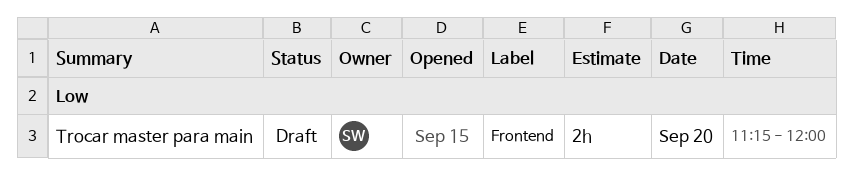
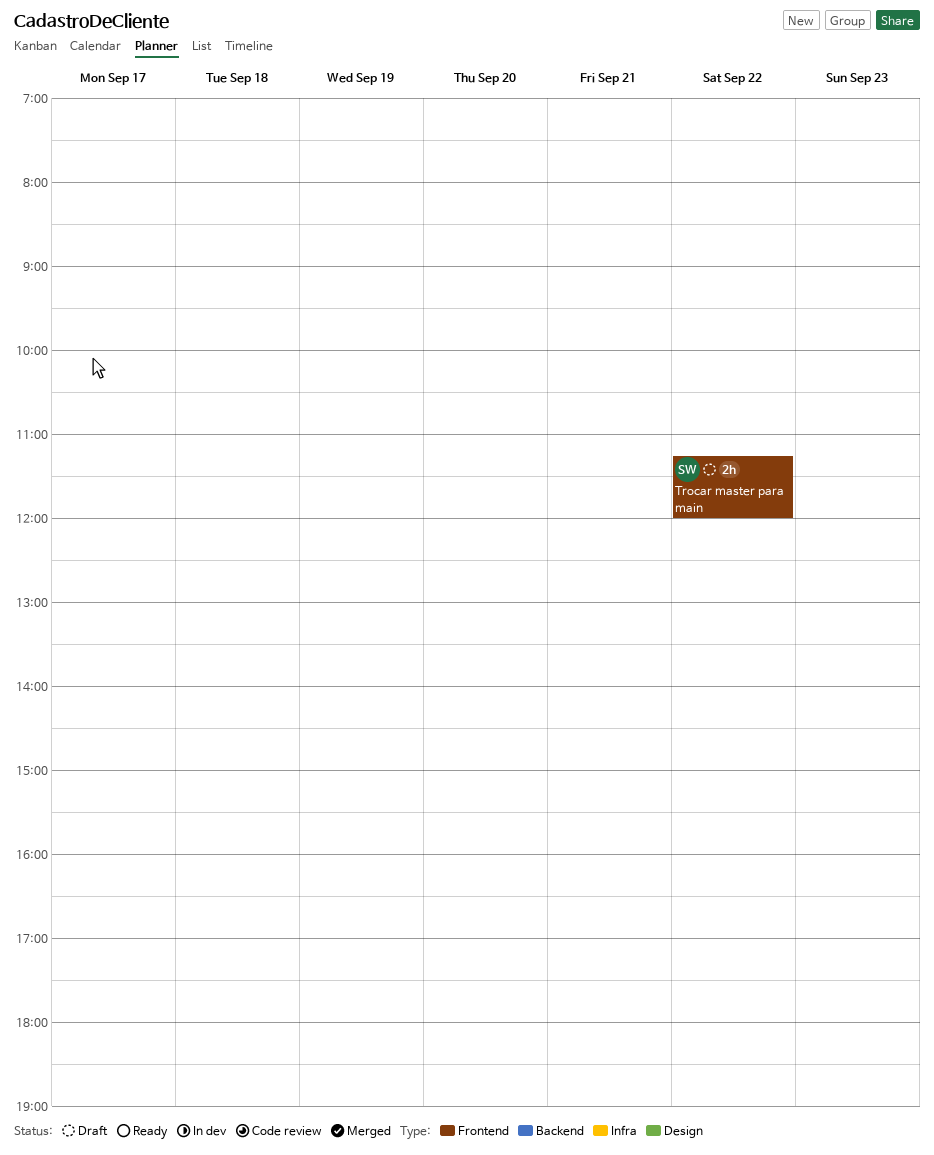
Trocar master para main, day: Sep 20 -> Sep 22

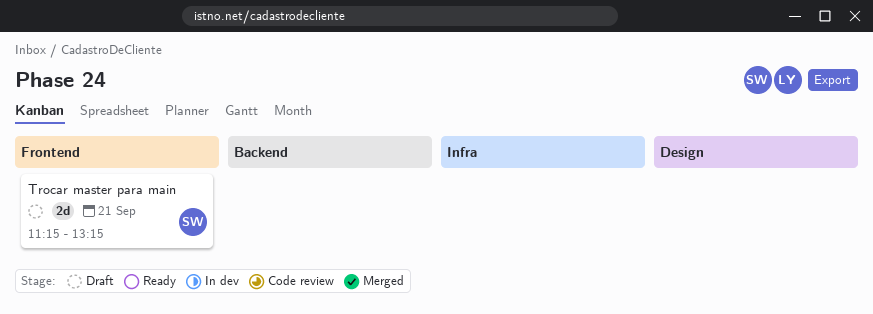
Trocar master para main, estimate: 2h -> 2d
Trocar master para main, day: Sep 22 -> Sep 21
Trocar master para main, ends: 12:00 -> 13:15

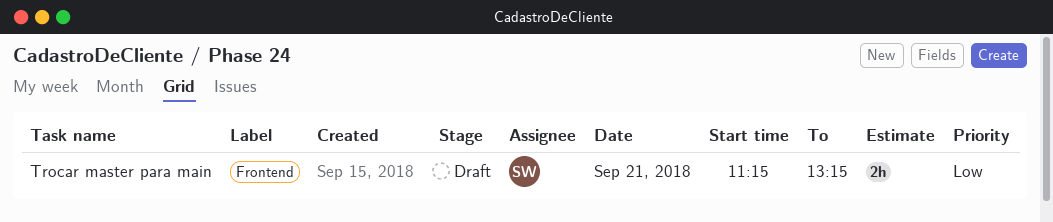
Trocar master para main, estimate: 2d -> 2h

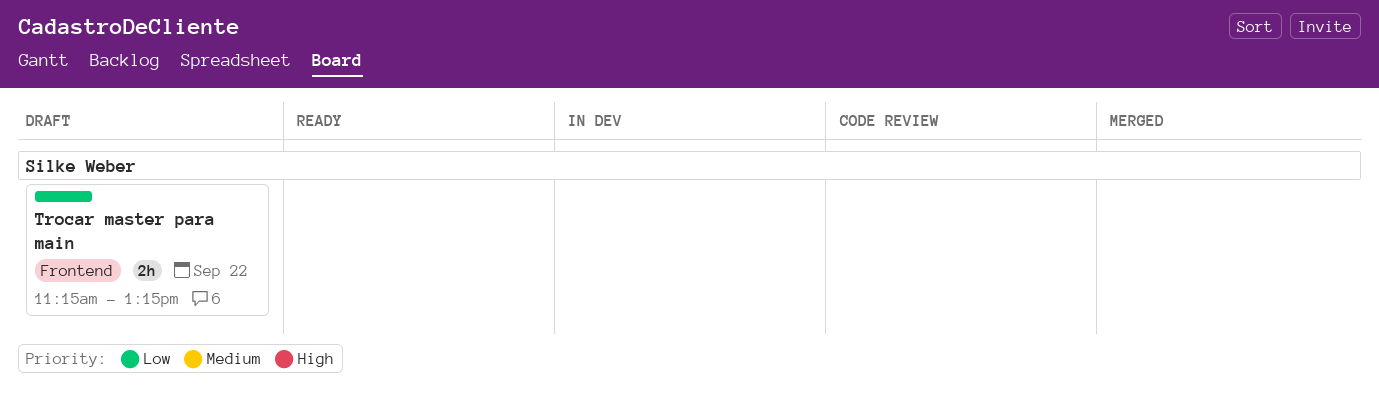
Trocar master para main, day: Sep 21 -> Sep 22

